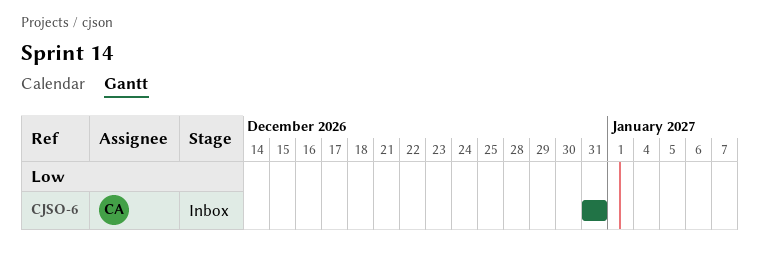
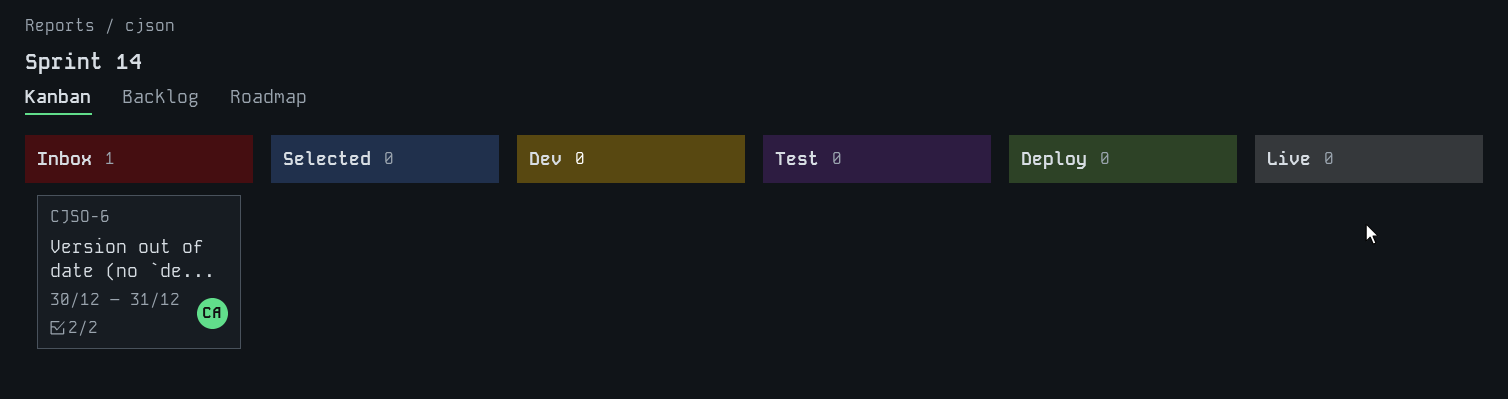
CJSO-6, start: Dec 31 -> Dec 30

